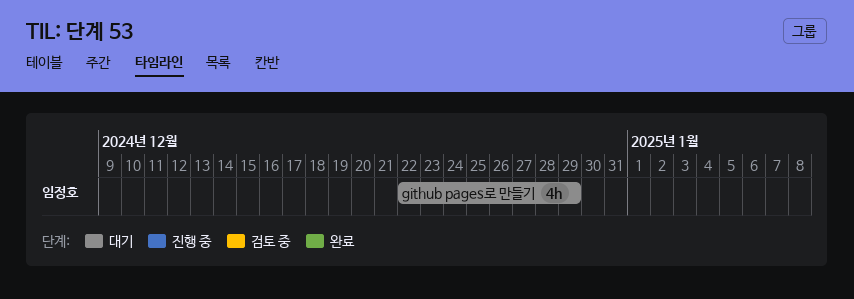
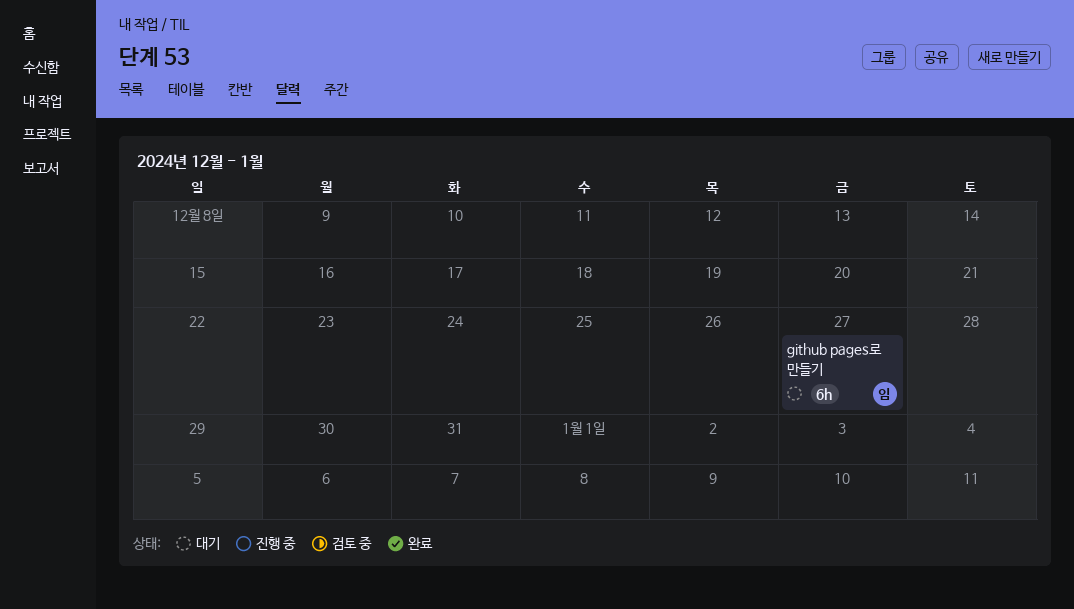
github pages로 만들기, estimate: 4h -> 6h
github pages로 만들기, due: Dec 29 -> Dec 27

